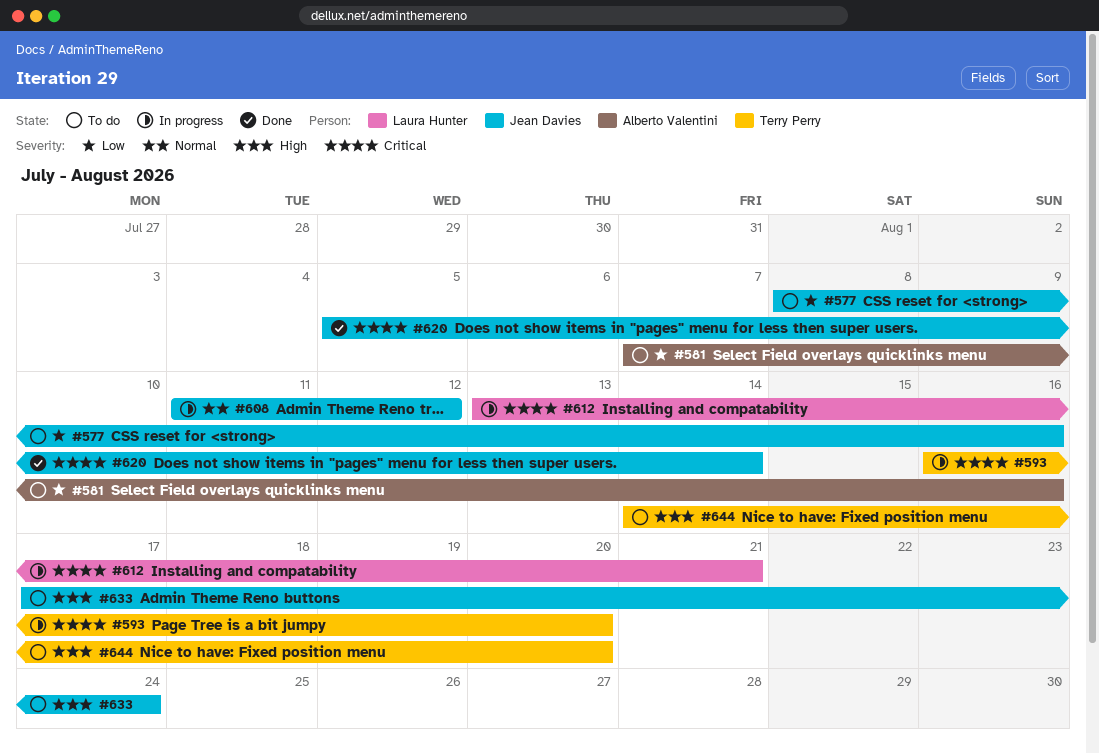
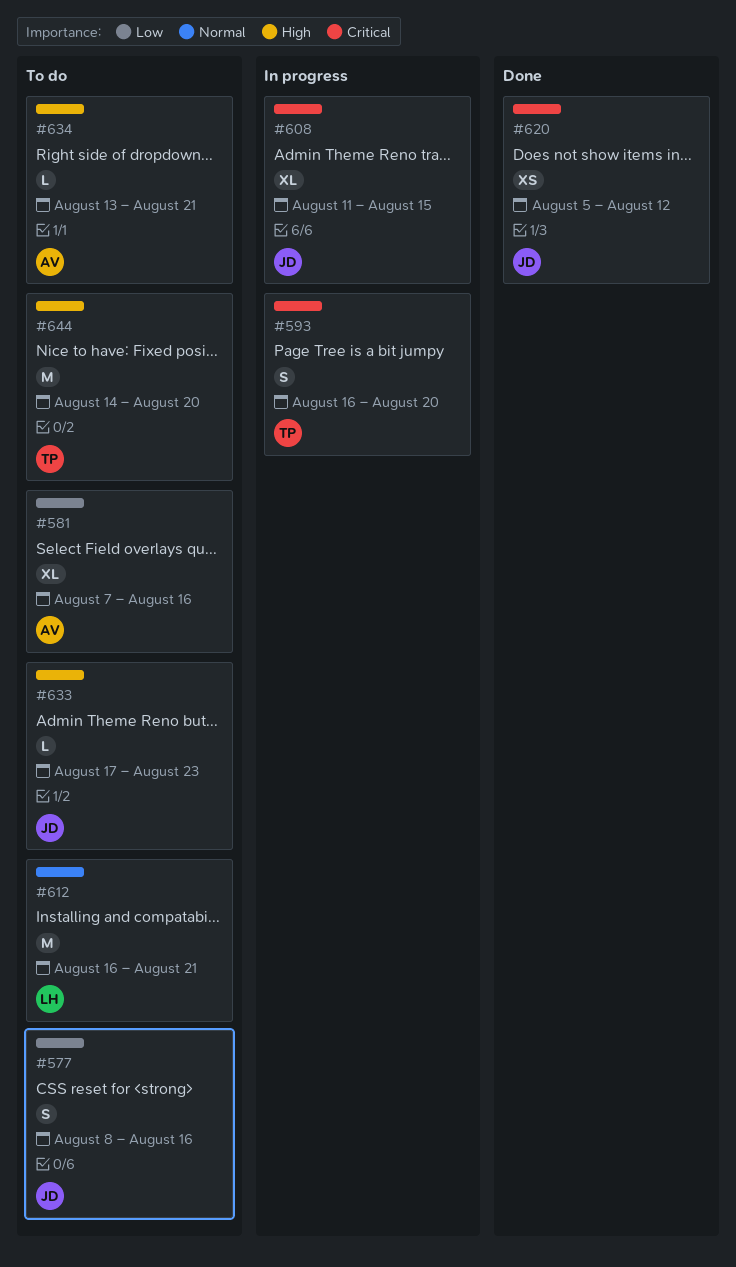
#608, priority: Normal -> Critical
#608, due: Aug 12 -> Aug 15
#612, status: In progress -> To do
#612, priority: Critical -> Normal
#612, start: Aug 13 -> Aug 16
#620, due: Aug 14 -> Aug 12
#633, due: Aug 24 -> Aug 23
#634: none -> present

